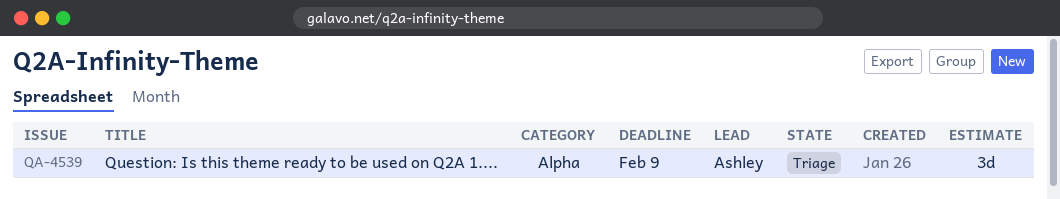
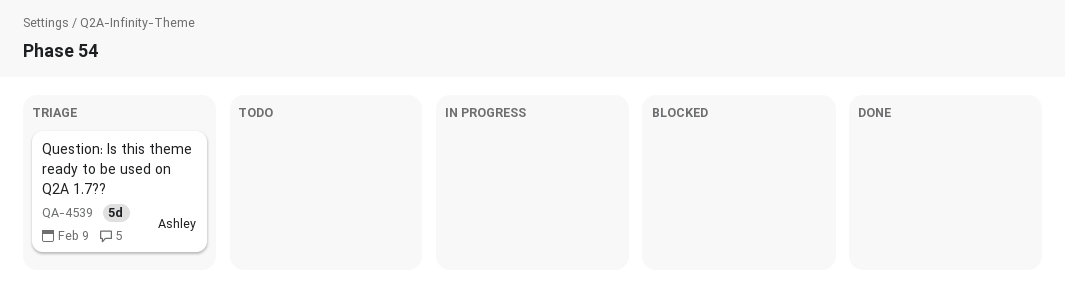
QA-4539, estimate: 3d -> 5d

